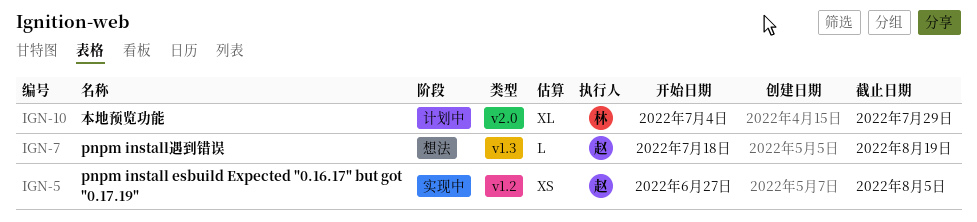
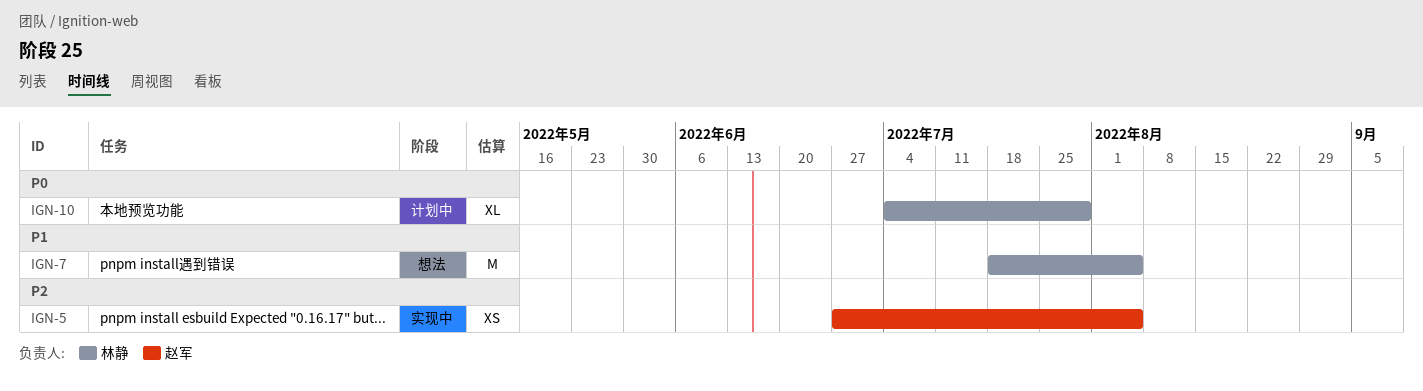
IGN-7, owner: 赵军 -> 林静
IGN-7, estimate: L -> M
IGN-7, due: Aug 19 -> Aug 5

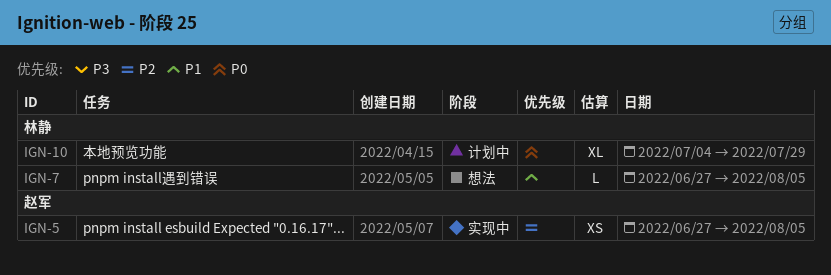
IGN-7, estimate: M -> L
IGN-7, start: Jul 18 -> Jun 27

